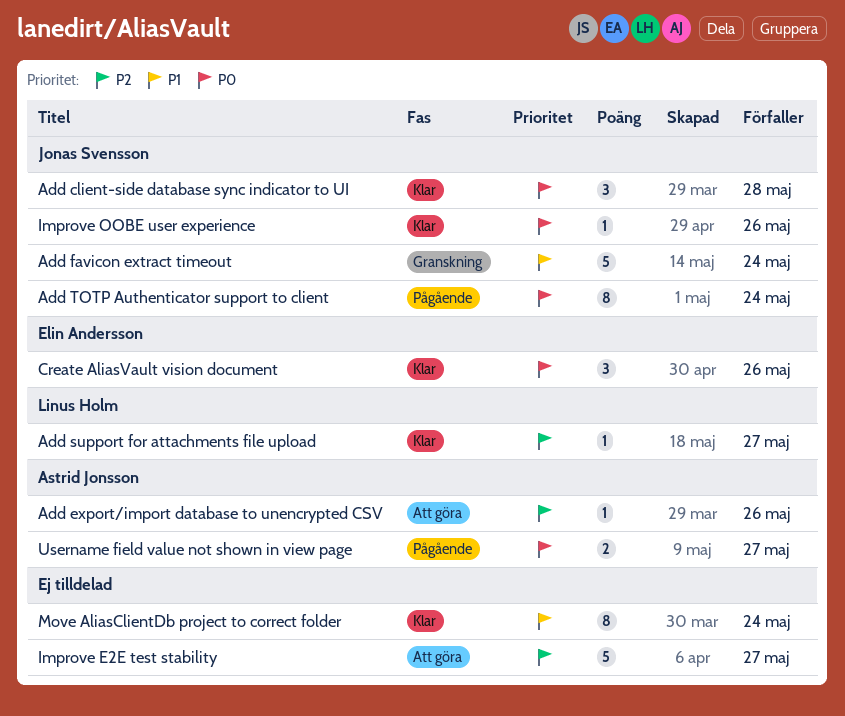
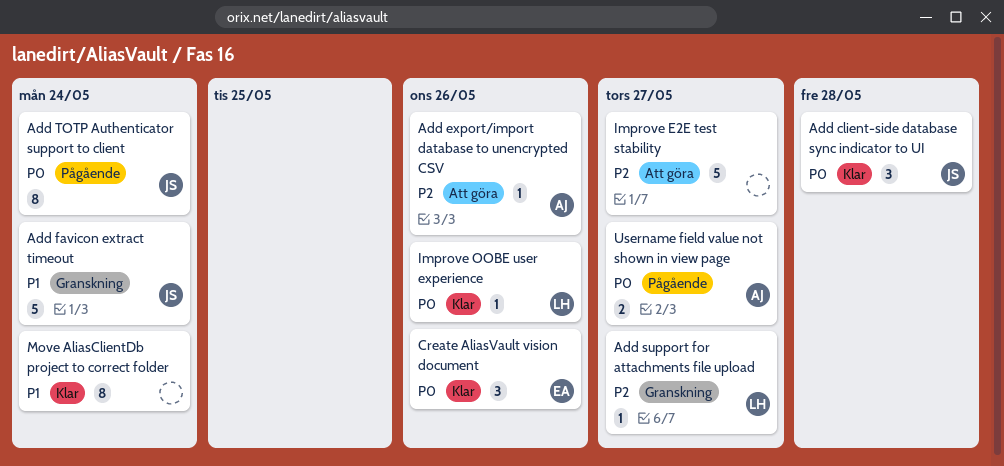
Add support for attachments file upload, status: Klar -> Granskning
Improve OOBE user experience, owner: Jonas Svensson -> Linus Holm

